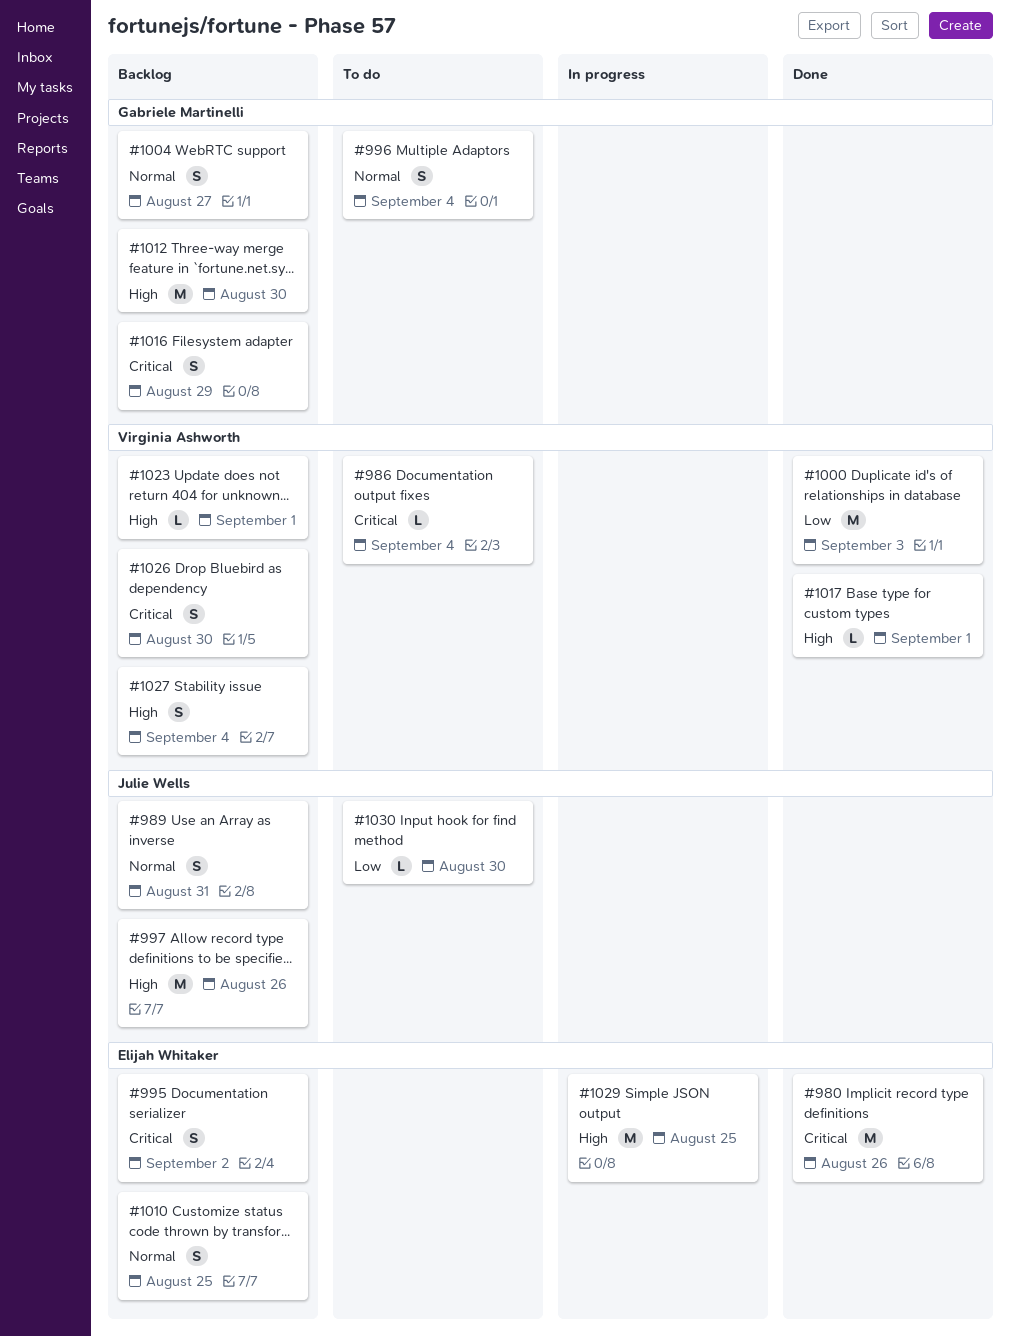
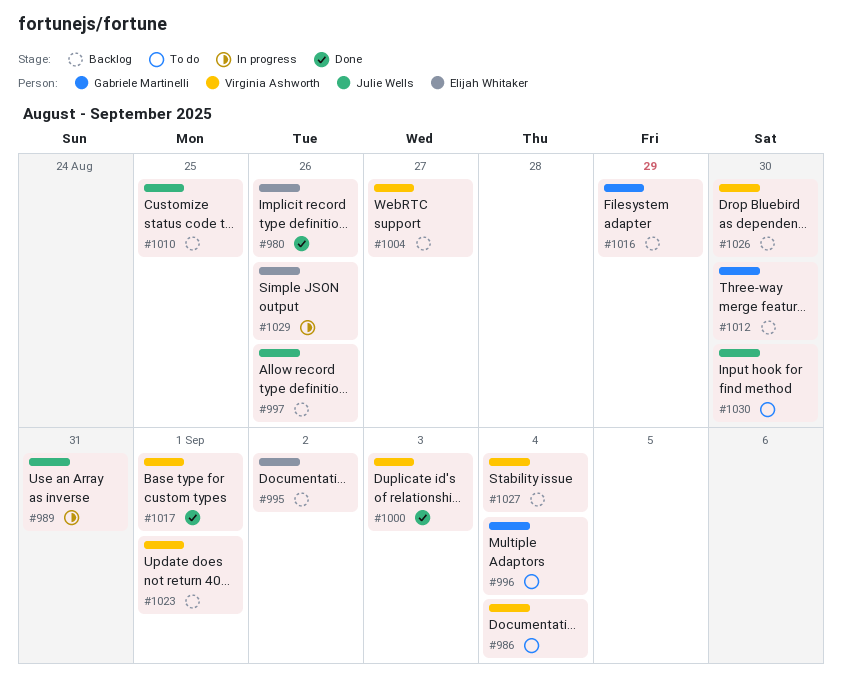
#989, status: Backlog -> In progress
#1004, owner: Gabriele Martinelli -> Virginia Ashworth
#1010, owner: Elijah Whitaker -> Julie Wells
#1029, due: Aug 25 -> Aug 26

